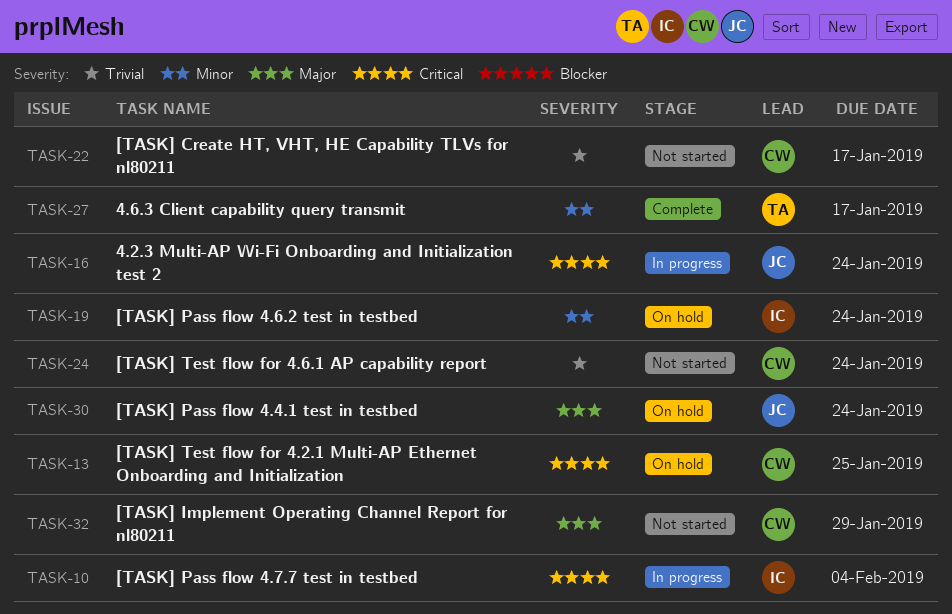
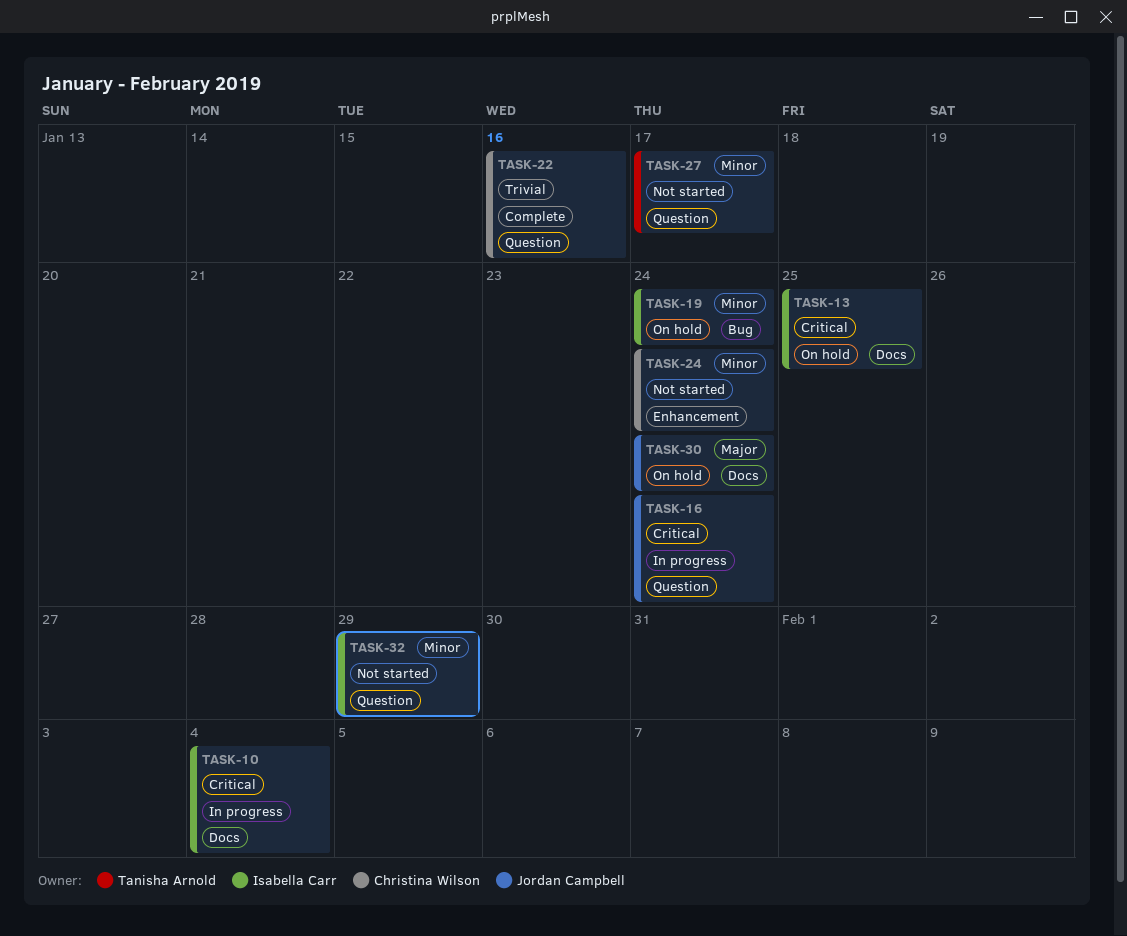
TASK-13, owner: Christina Wilson -> Isabella Carr
TASK-22, status: Not started -> Complete
TASK-22, due: Jan 17 -> Jan 16
TASK-24, priority: Trivial -> Minor
TASK-27, status: Complete -> Not started
TASK-32, owner: Christina Wilson -> Isabella Carr
TASK-32, priority: Major -> Minor

